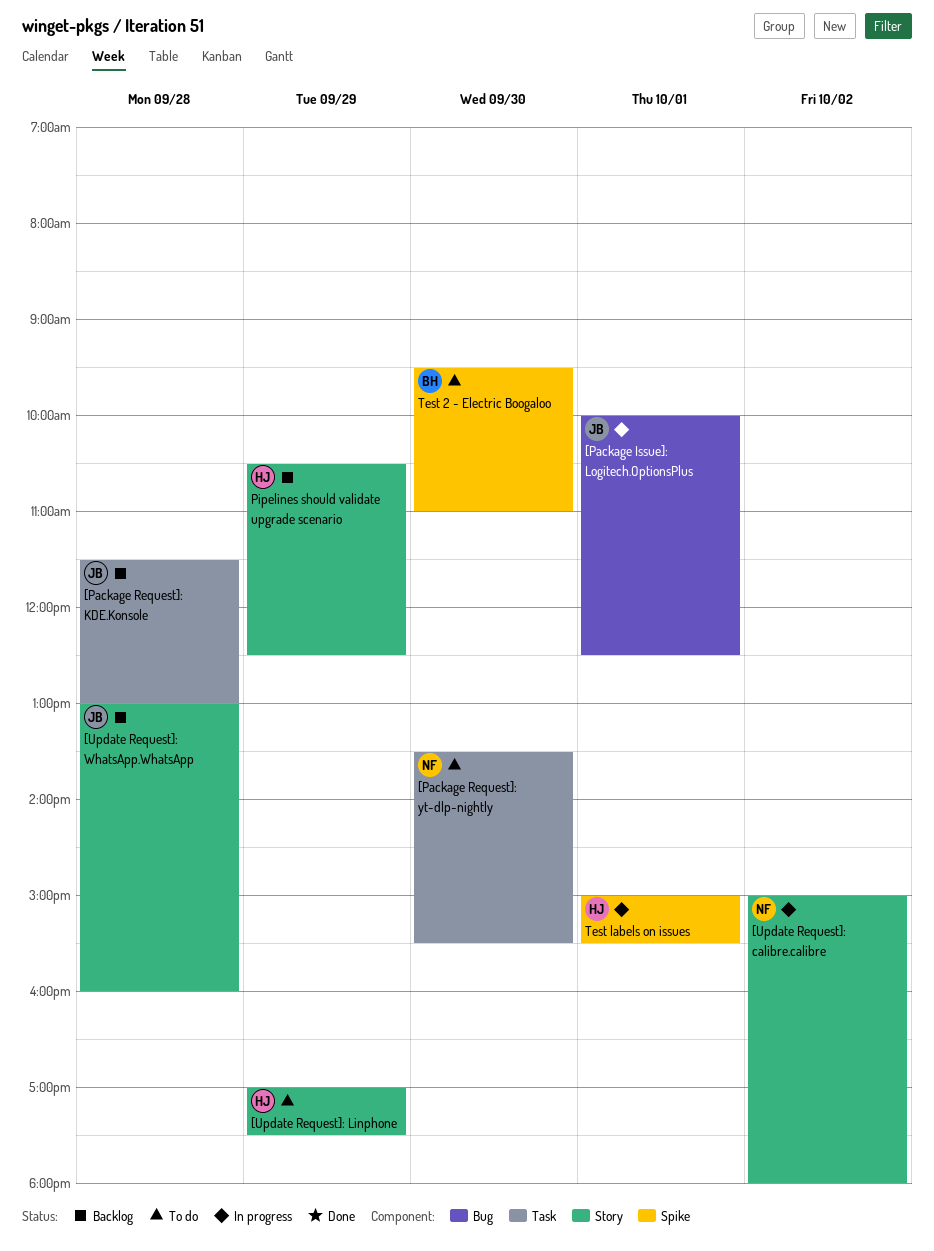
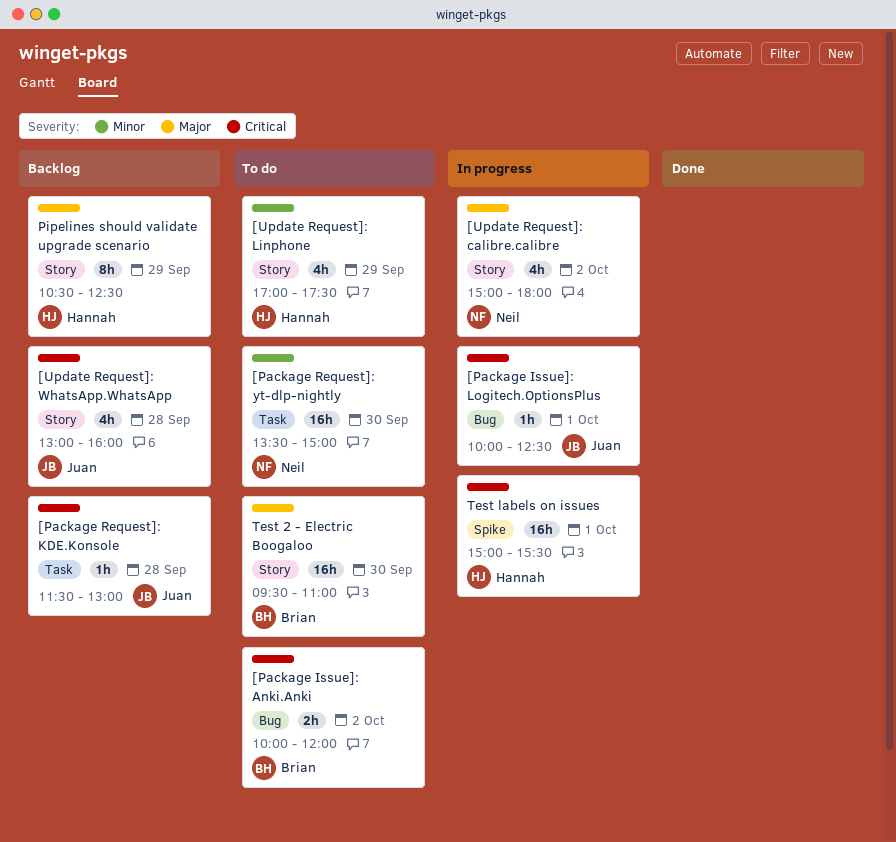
[Package Issue]: Anki.Anki: none -> present
[Package Request]: yt-dlp-nightly, ends: 15:30 -> 15:00
Test 2 - Electric Boogaloo, label: Spike -> Story

